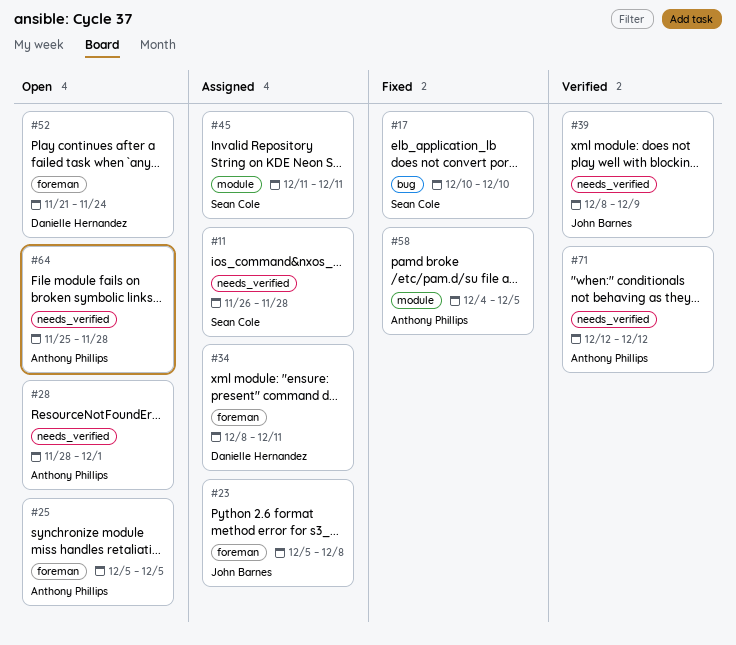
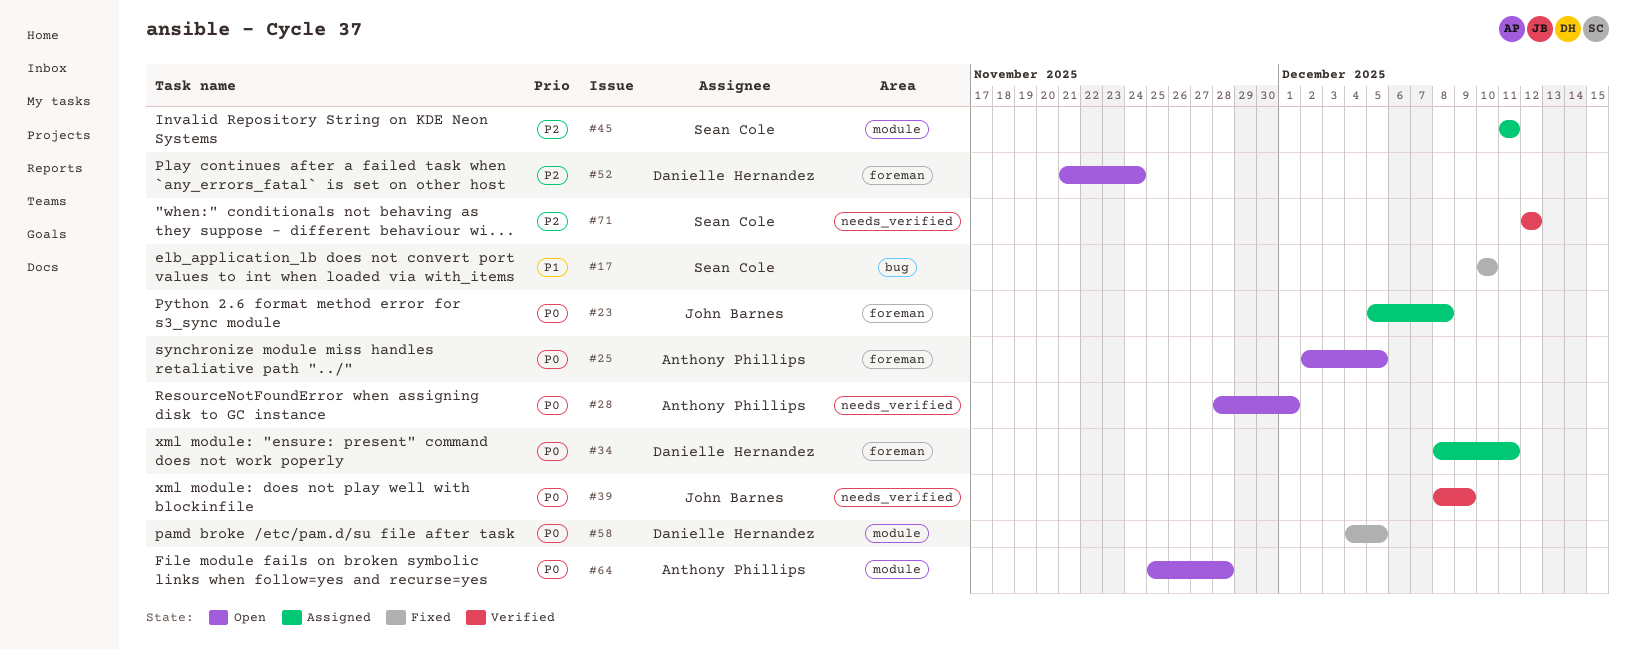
#11: present -> none
#25, start: Dec 5 -> Dec 2
#58, owner: Anthony Phillips -> Danielle Hernandez
#64, label: needs_verified -> module
#71, owner: Anthony Phillips -> Sean Cole

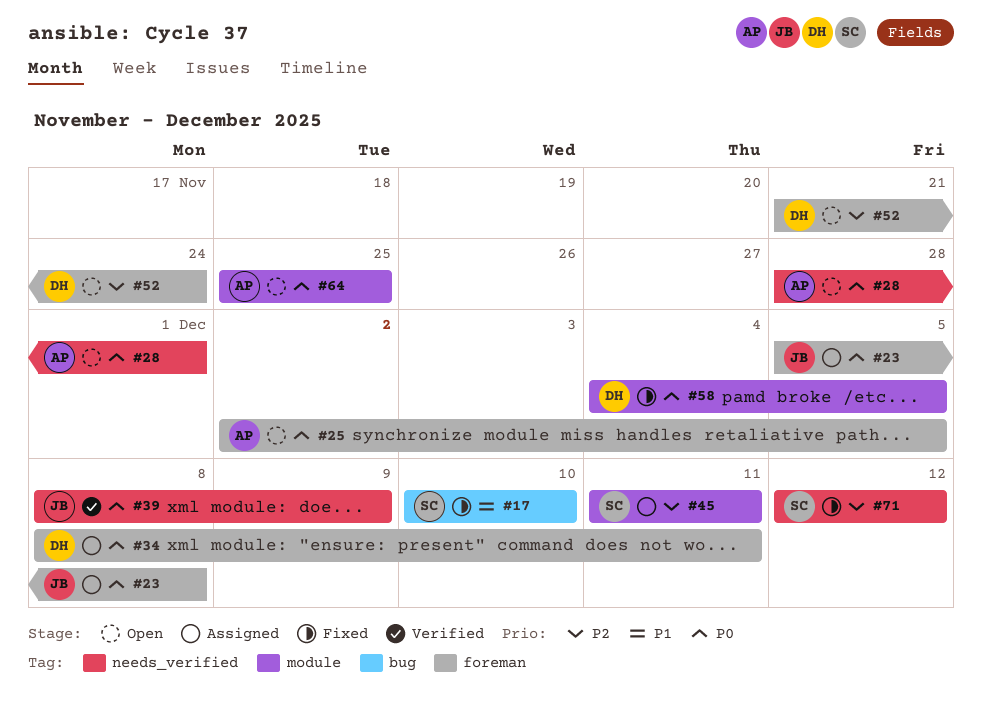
#64, due: Nov 28 -> Nov 25
#71, status: Verified -> Fixed

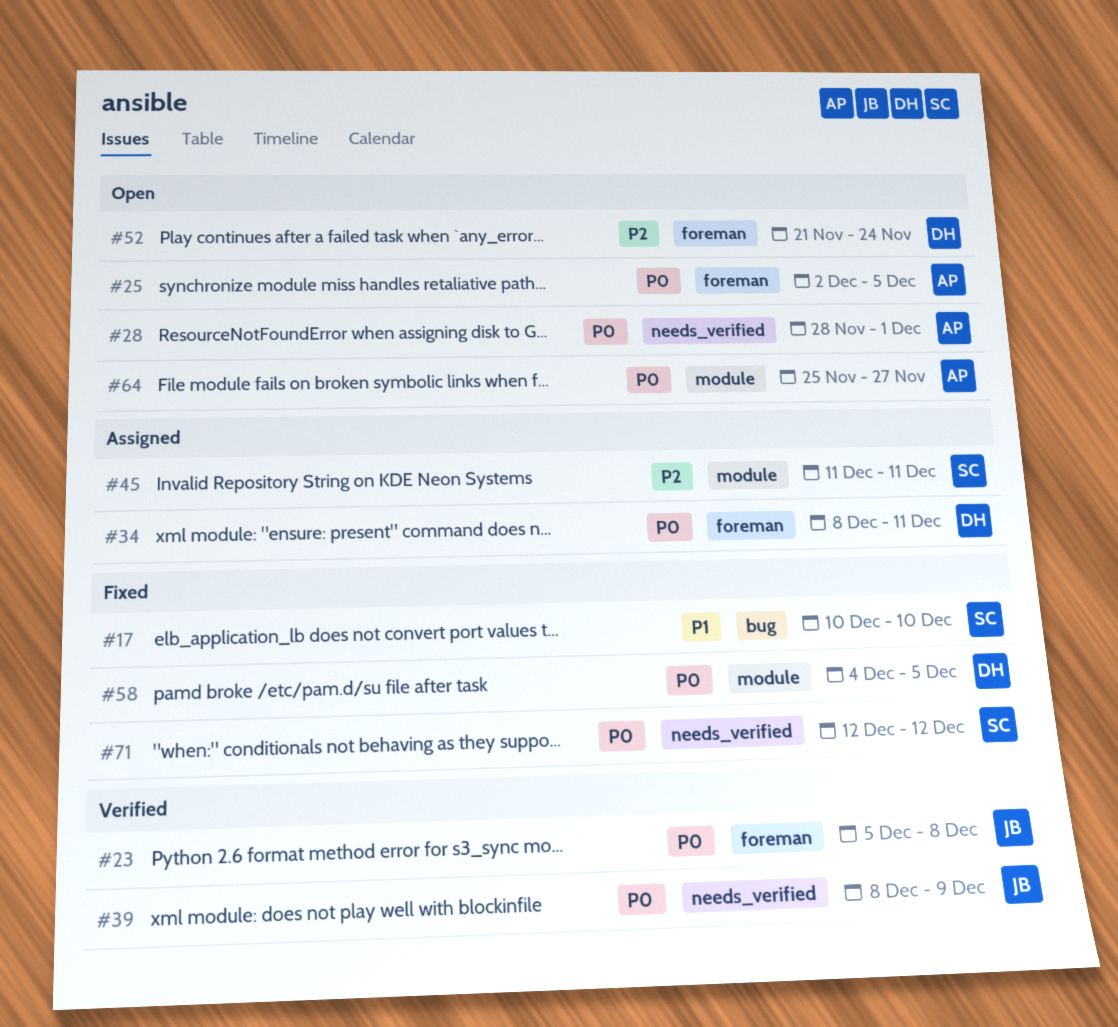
#23, status: Assigned -> Verified
#64, due: Nov 25 -> Nov 27
#71, priority: P2 -> P0

